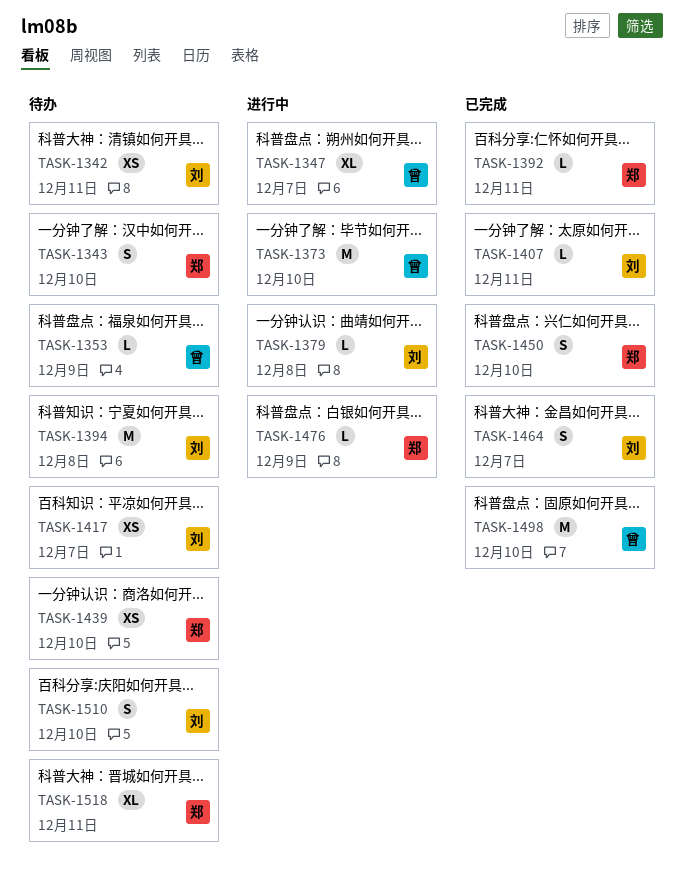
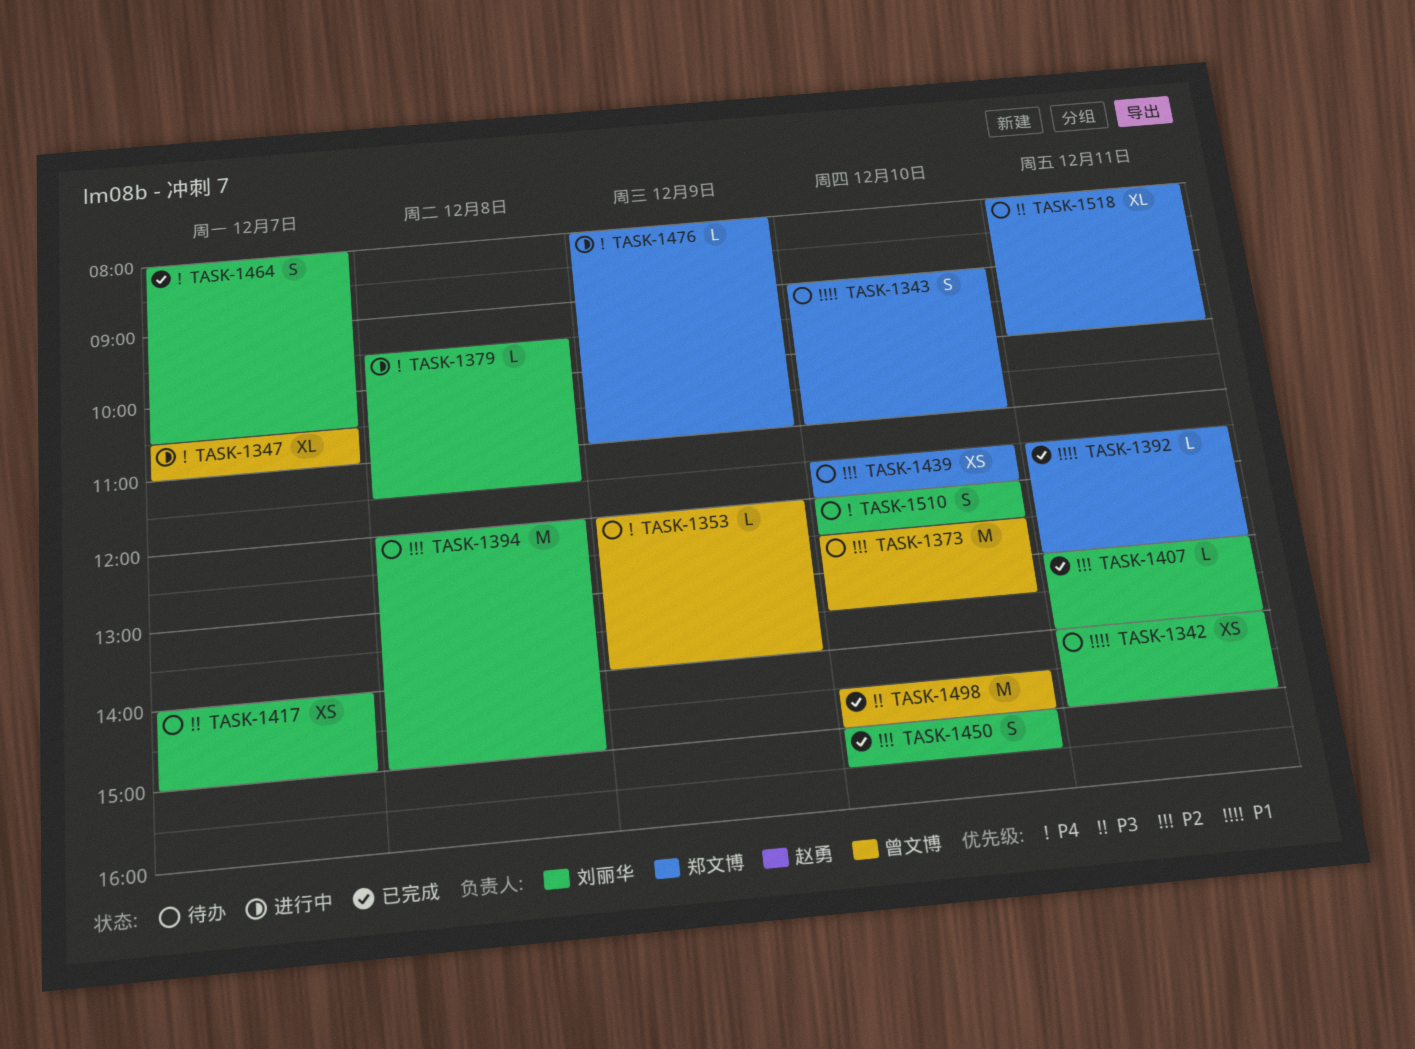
TASK-1373, status: 进行中 -> 待办
TASK-1450, owner: 郑文博 -> 刘丽华

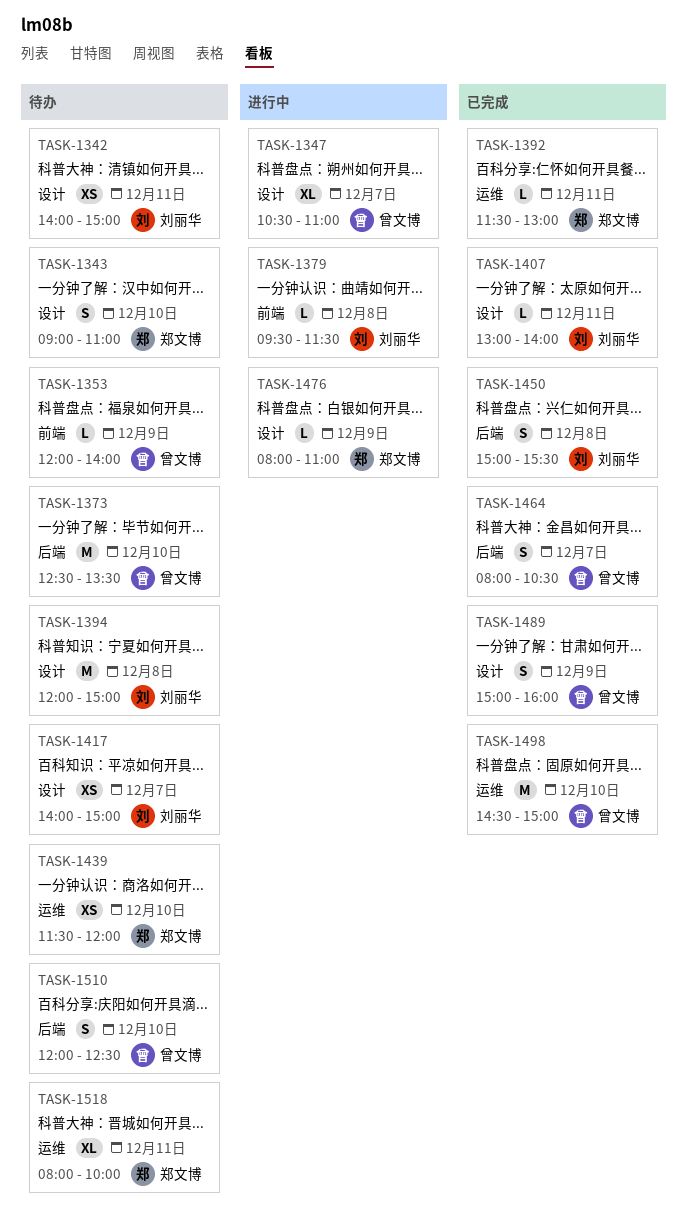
TASK-1450, day: Dec 10 -> Dec 8
TASK-1464, owner: 刘丽华 -> 曾文博
TASK-1489: none -> present
TASK-1510, owner: 刘丽华 -> 曾文博

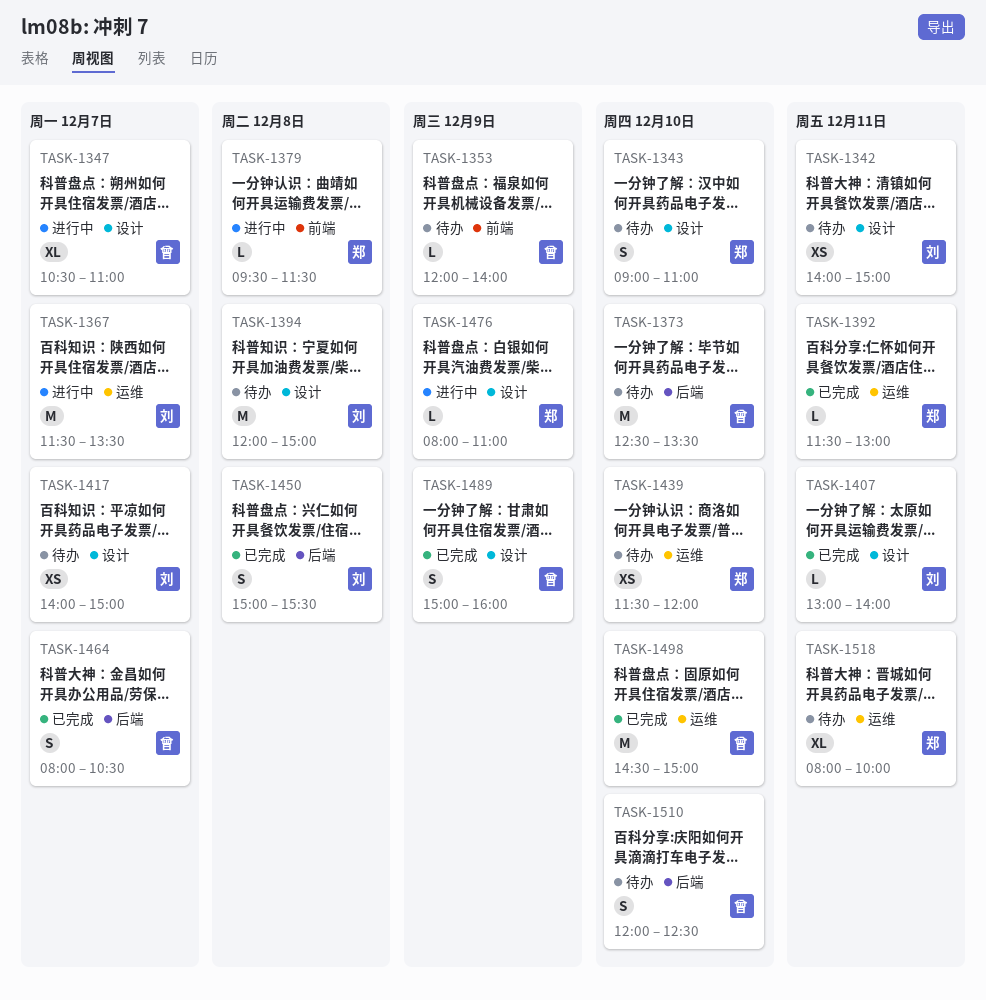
TASK-1367: none -> present
TASK-1379, owner: 刘丽华 -> 郑文博

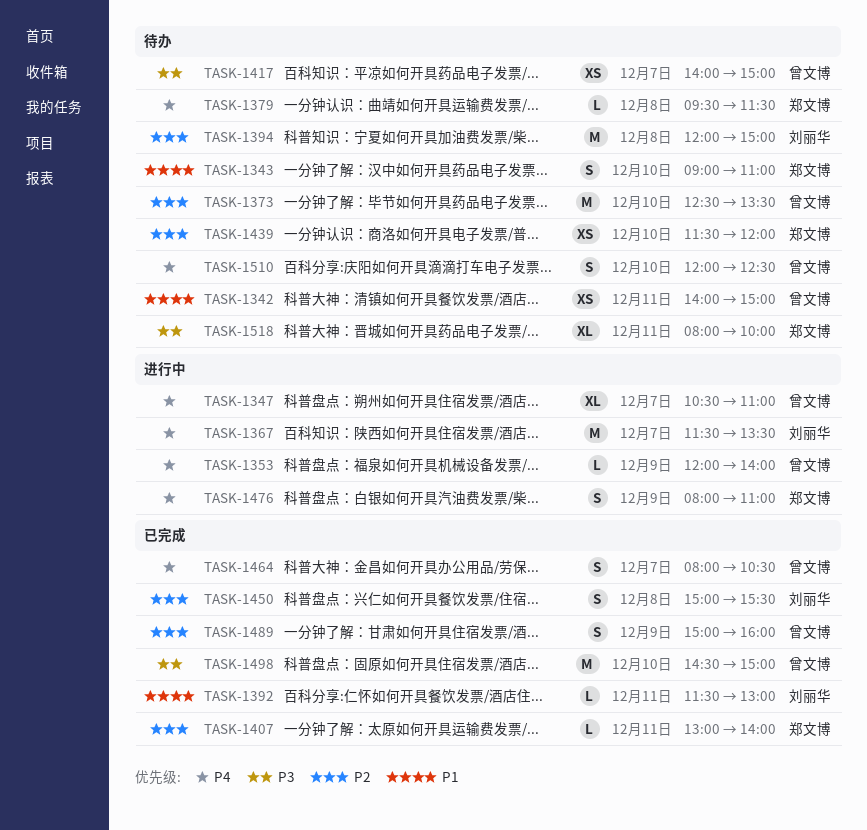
TASK-1342, owner: 刘丽华 -> 曾文博
TASK-1353, status: 待办 -> 进行中
TASK-1379, status: 进行中 -> 待办
TASK-1392, owner: 郑文博 -> 刘丽华
TASK-1407, owner: 刘丽华 -> 郑文博
TASK-1417, owner: 刘丽华 -> 曾文博
TASK-1476, estimate: L -> S

